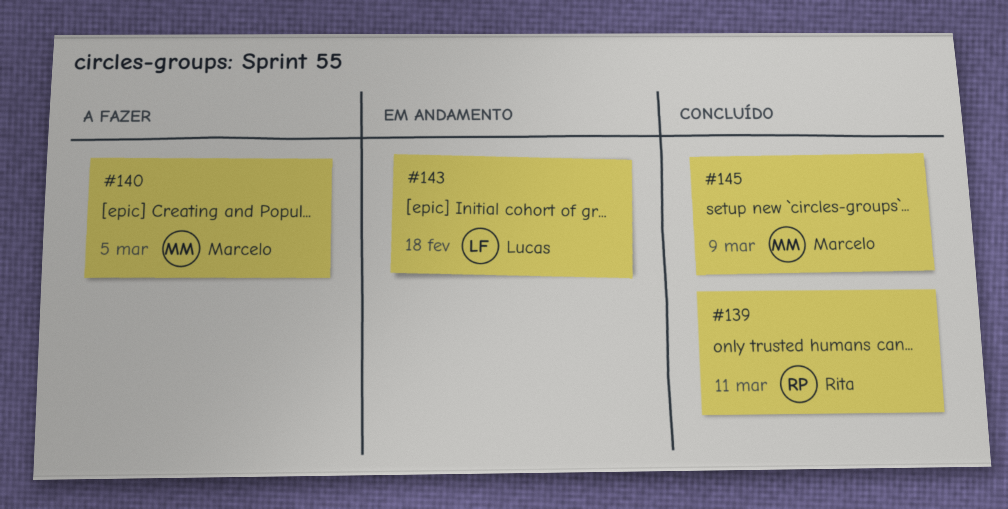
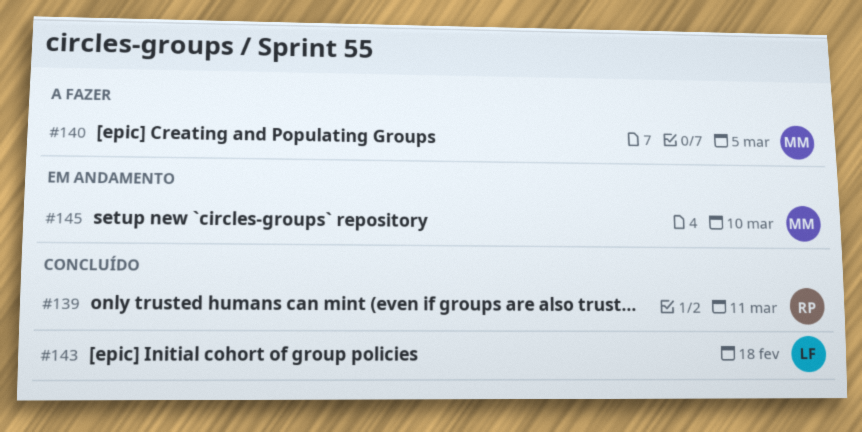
#143, status: Em andamento -> Concluído
#145, status: Concluído -> Em andamento
#145, due: Mar 9 -> Mar 10

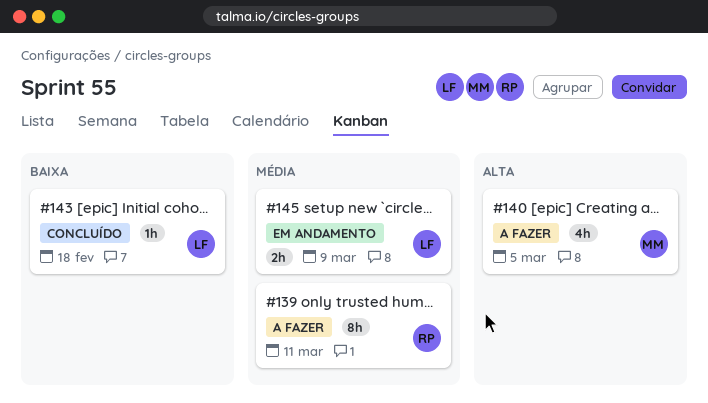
#139, status: Concluído -> A fazer
#145, owner: MM -> LF
#145, due: Mar 10 -> Mar 9

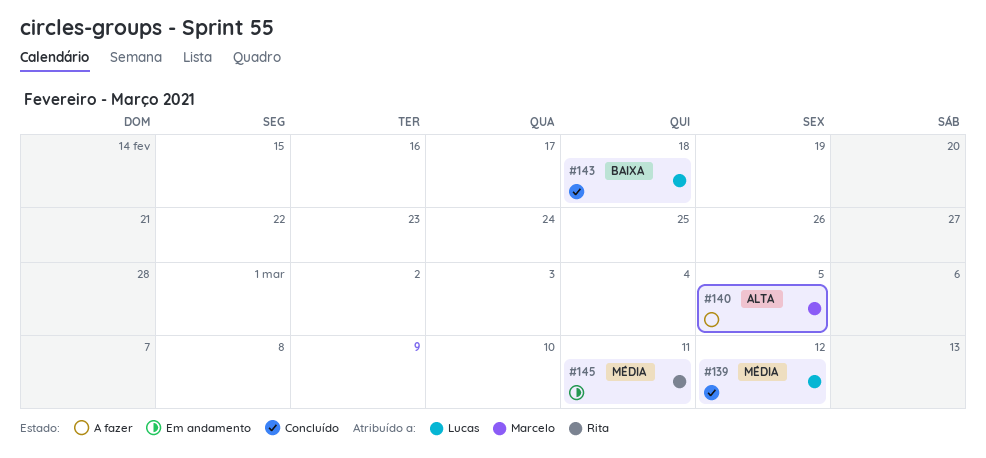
#139, status: A fazer -> Concluído
#139, owner: Rita -> Lucas
#139, due: Mar 11 -> Mar 12
#145, owner: Lucas -> Rita
#145, due: Mar 9 -> Mar 11

